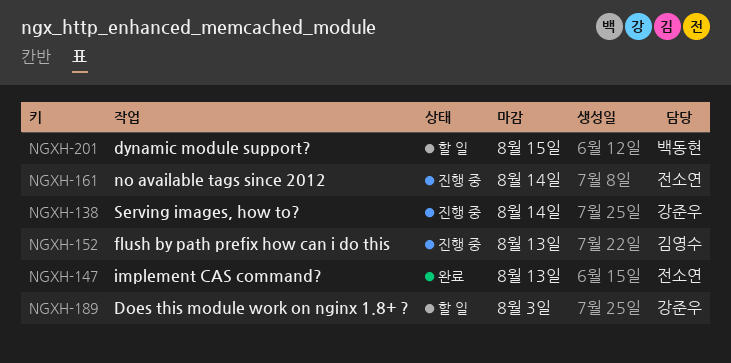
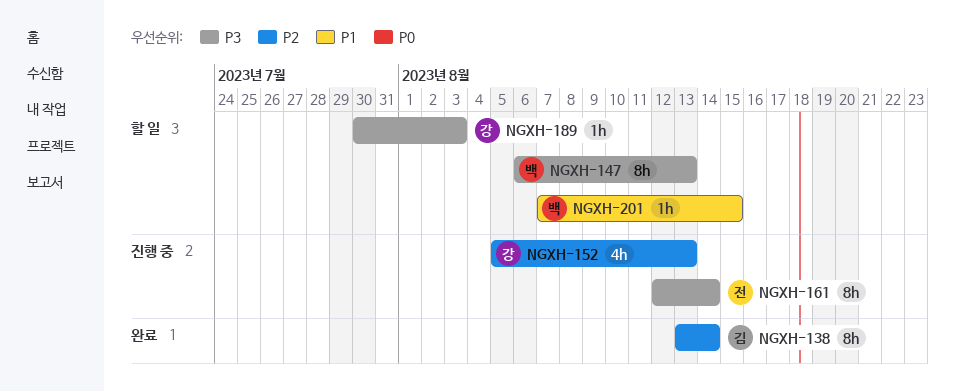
NGXH-138, status: 진행 중 -> 완료
NGXH-138, owner: 강준우 -> 김영수
NGXH-147, status: 완료 -> 할 일
NGXH-147, owner: 전소연 -> 백동현
NGXH-152, owner: 김영수 -> 강준우

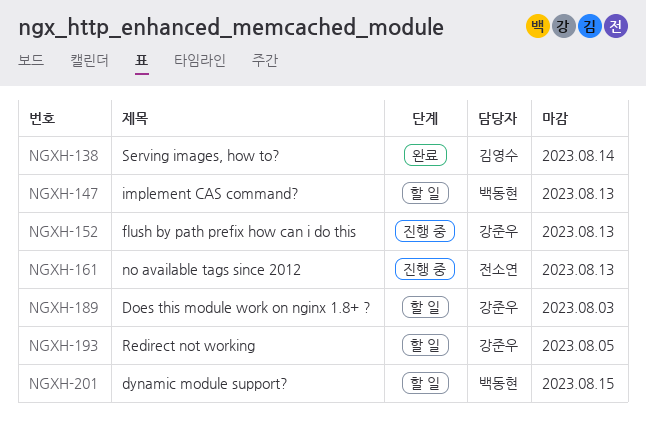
NGXH-161, due: Aug 14 -> Aug 13
NGXH-193: none -> present

